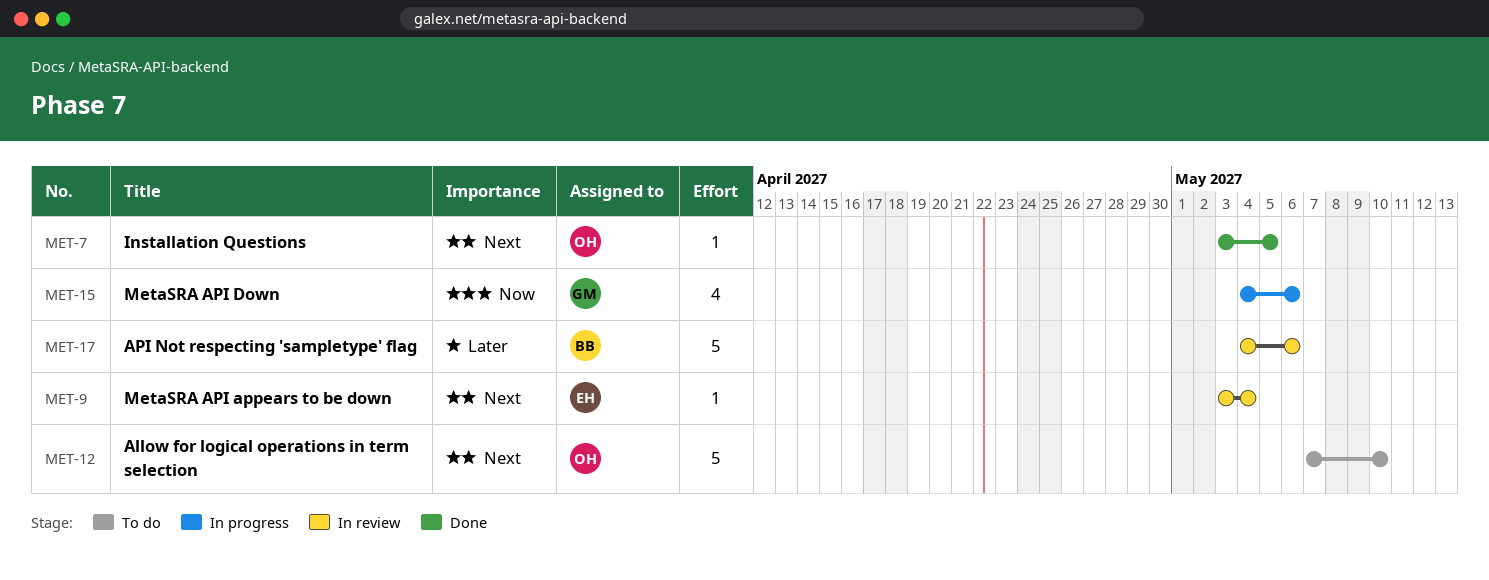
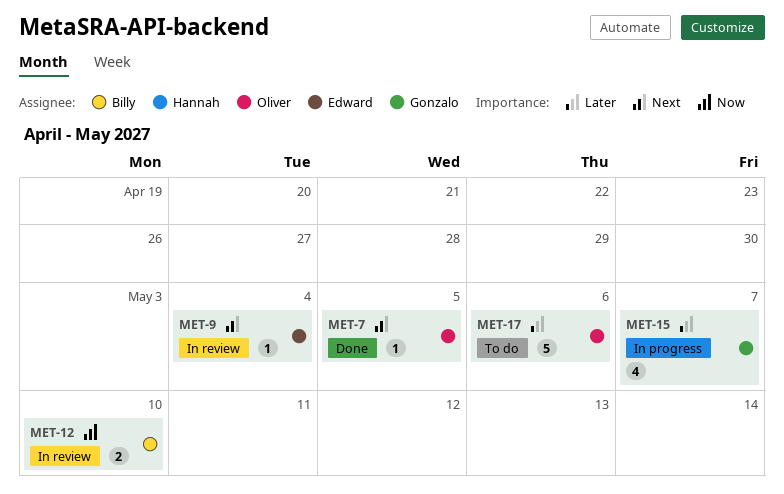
MET-12, status: To do -> In review
MET-12, owner: Oliver -> Billy
MET-12, priority: Next -> Now
MET-12, estimate: 5 -> 2
MET-15, priority: Now -> Later
MET-15, due: May 6 -> May 7
MET-17, status: In review -> To do
MET-17, owner: Billy -> Oliver

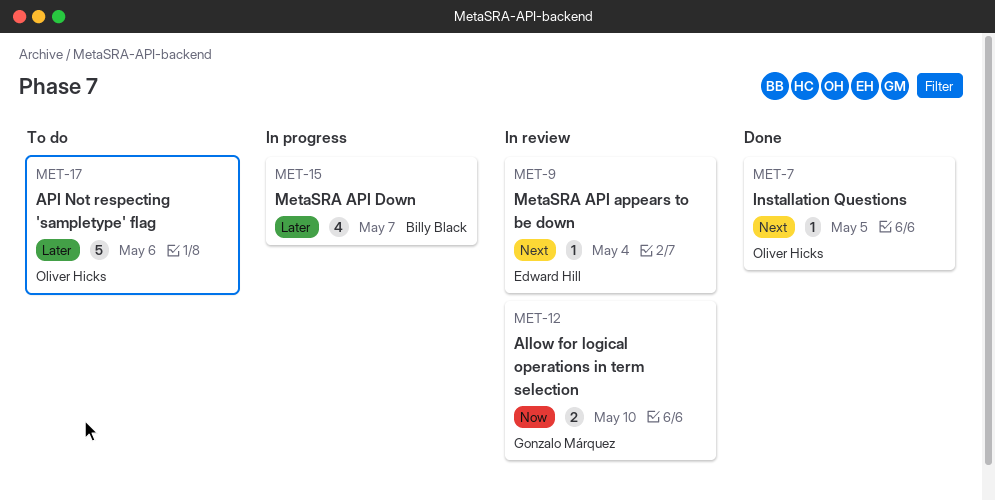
MET-12, owner: Billy Black -> Gonzalo Márquez
MET-15, owner: Gonzalo Márquez -> Billy Black

